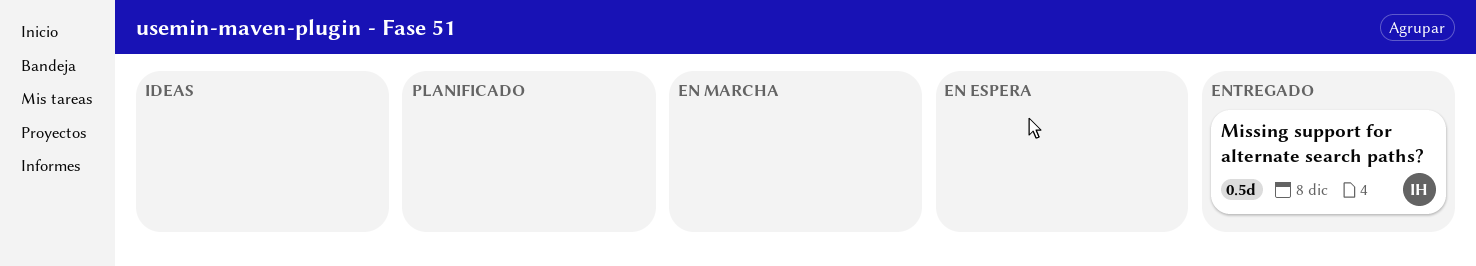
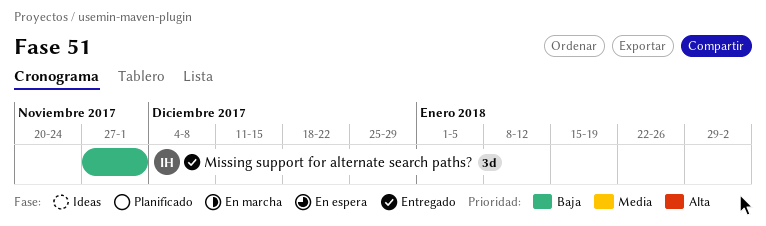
Missing support for alternate search paths?, estimate: 0.5d -> 3d
Missing support for alternate search paths?, due: Dec 8 -> Dec 1

